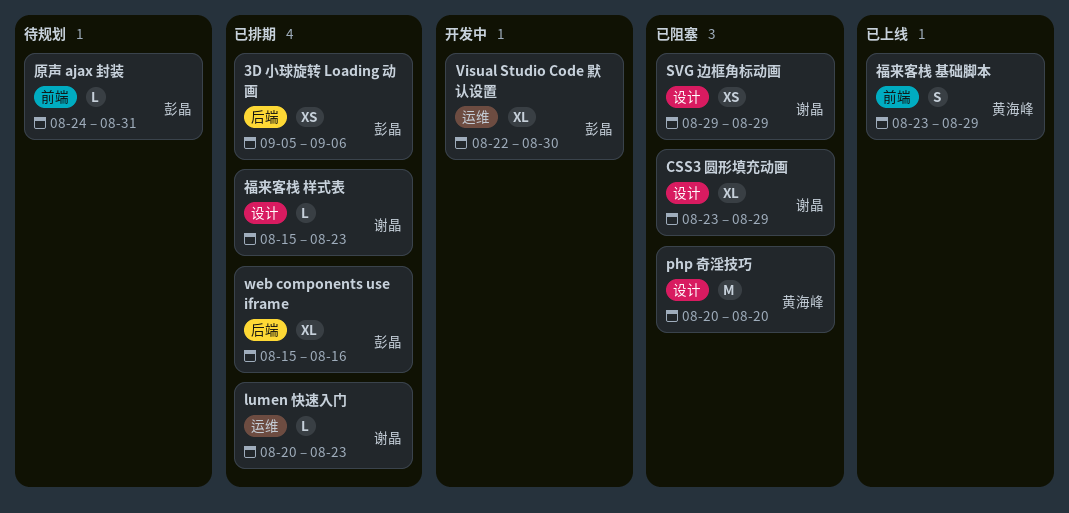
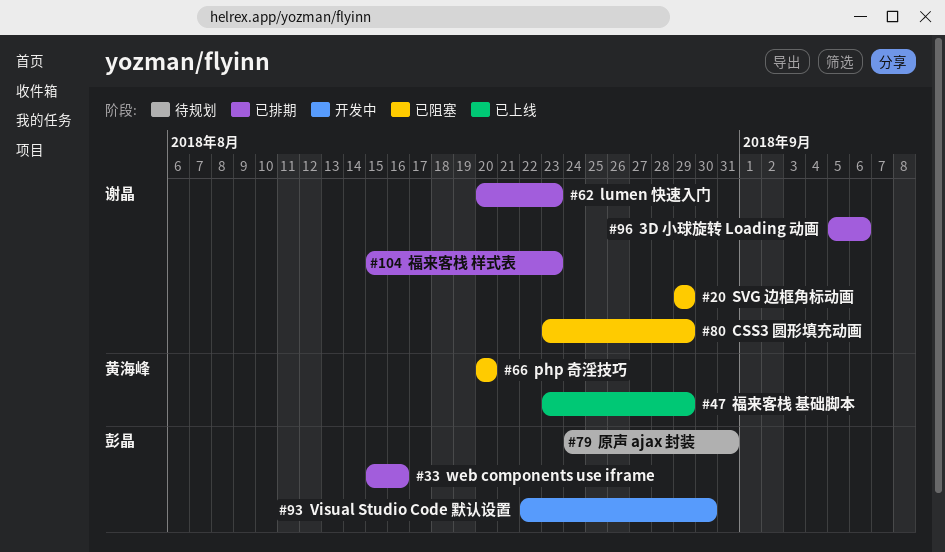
3D 小球旋转 Loading 动画, owner: 彭晶 -> 谢晶

